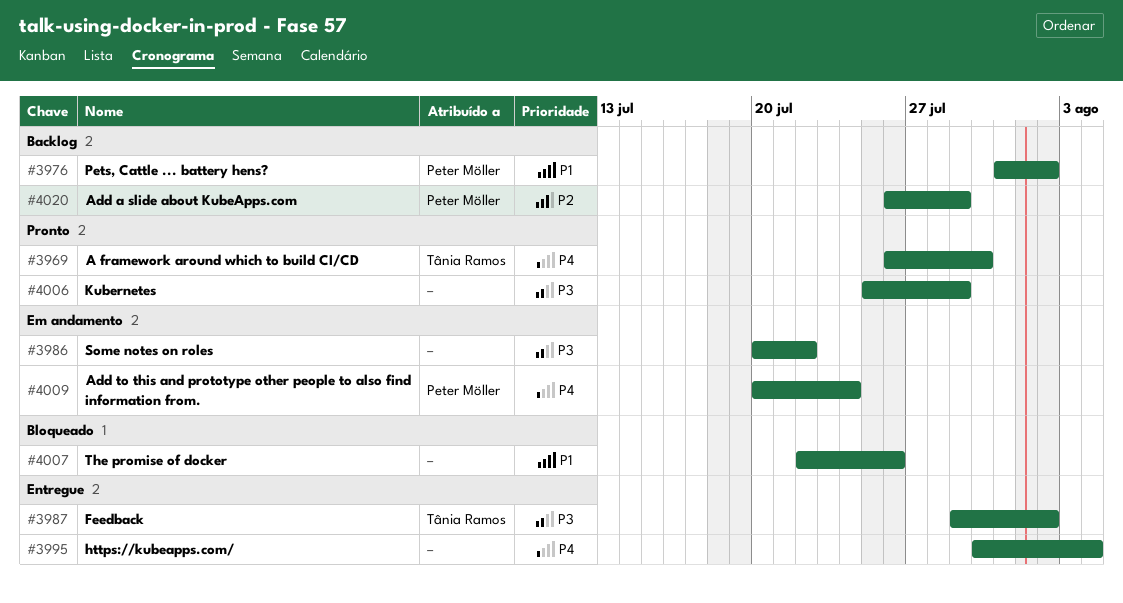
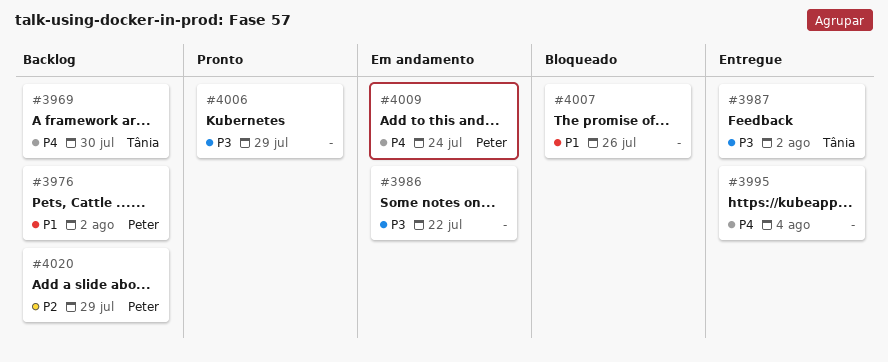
#3969, status: Pronto -> Backlog

